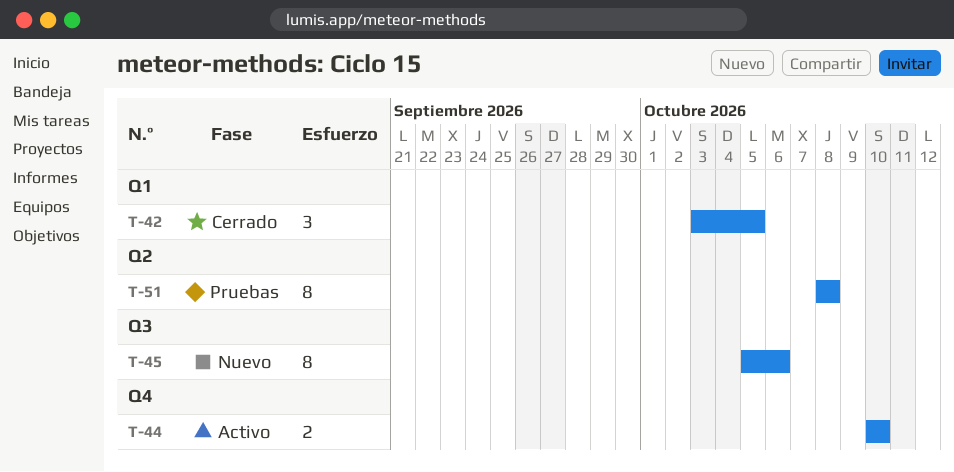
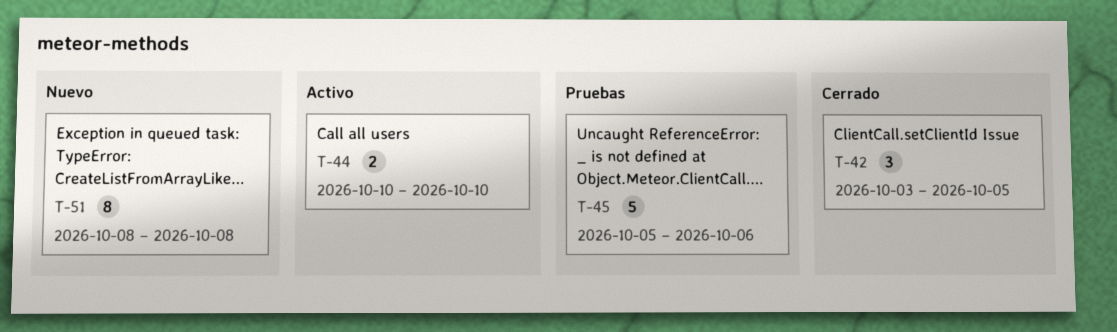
T-45, status: Nuevo -> Pruebas
T-45, estimate: 8 -> 5
T-51, status: Pruebas -> Nuevo

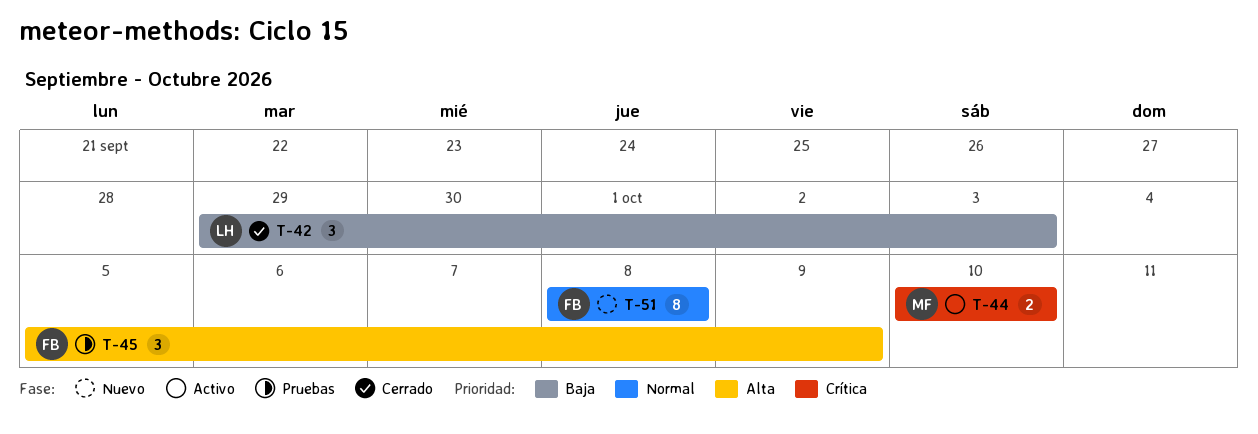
T-42, start: Oct 3 -> Sep 29
T-42, due: Oct 5 -> Oct 3
T-45, estimate: 5 -> 3
T-45, due: Oct 6 -> Oct 9

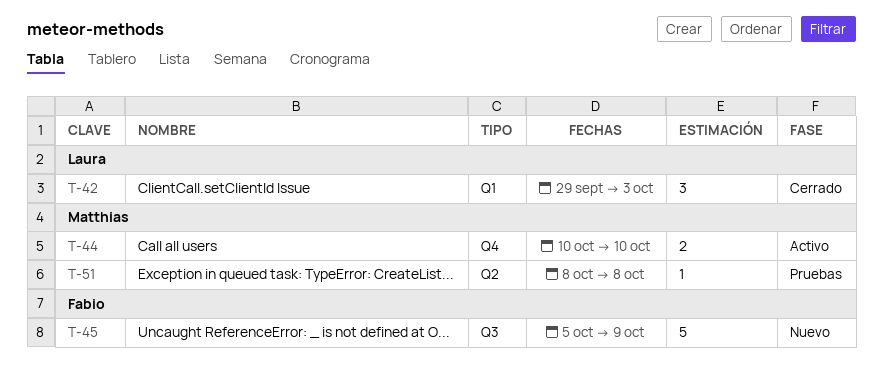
T-45, status: Pruebas -> Nuevo
T-45, estimate: 3 -> 5
T-51, status: Nuevo -> Pruebas
T-51, owner: Fabio -> Matthias
T-51, estimate: 8 -> 1

